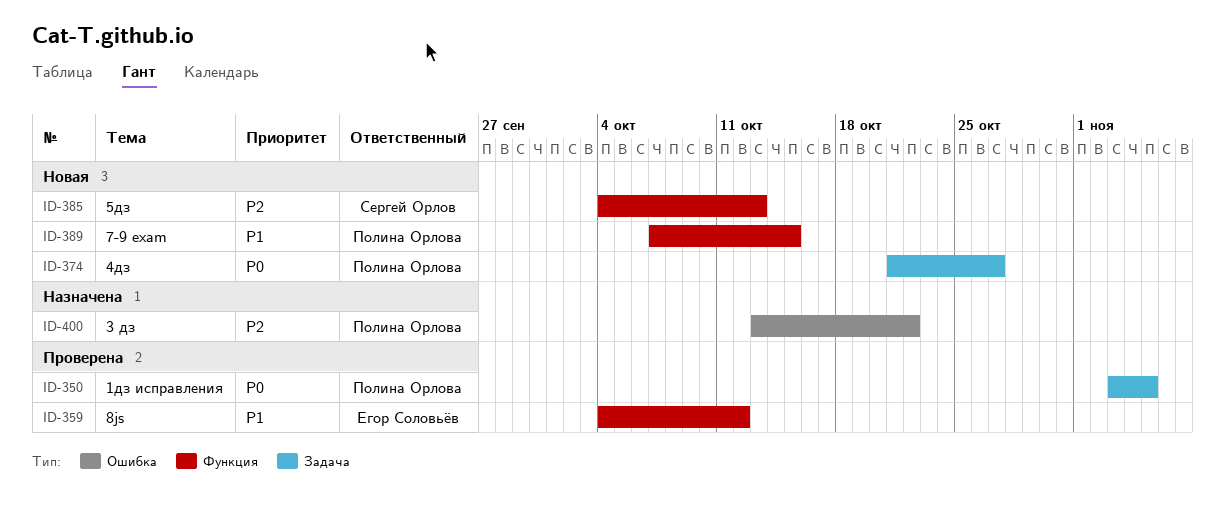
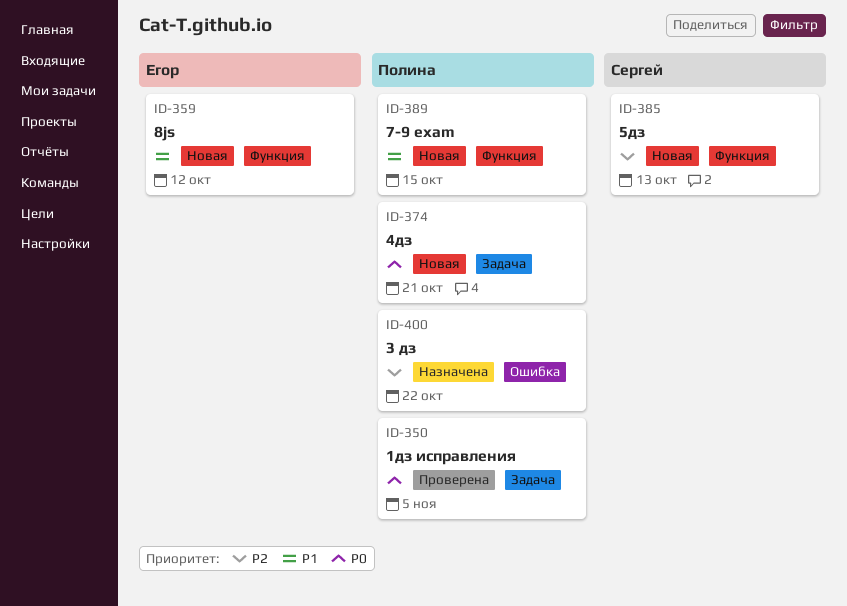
ID-359, status: Проверена -> Новая
ID-374, due: Oct 27 -> Oct 21

